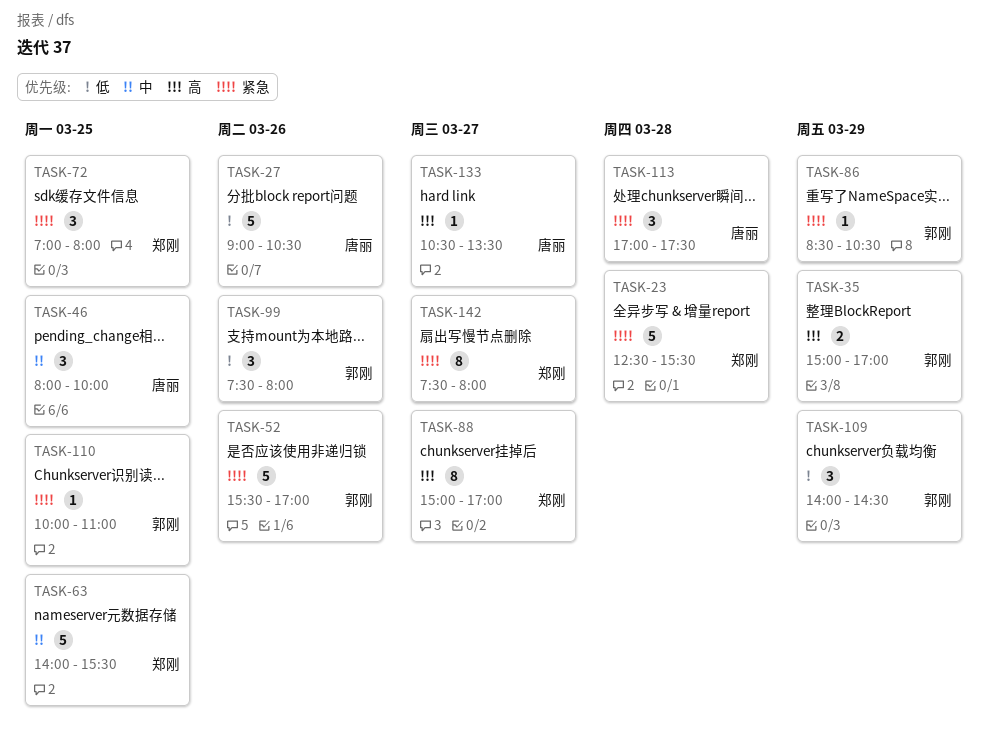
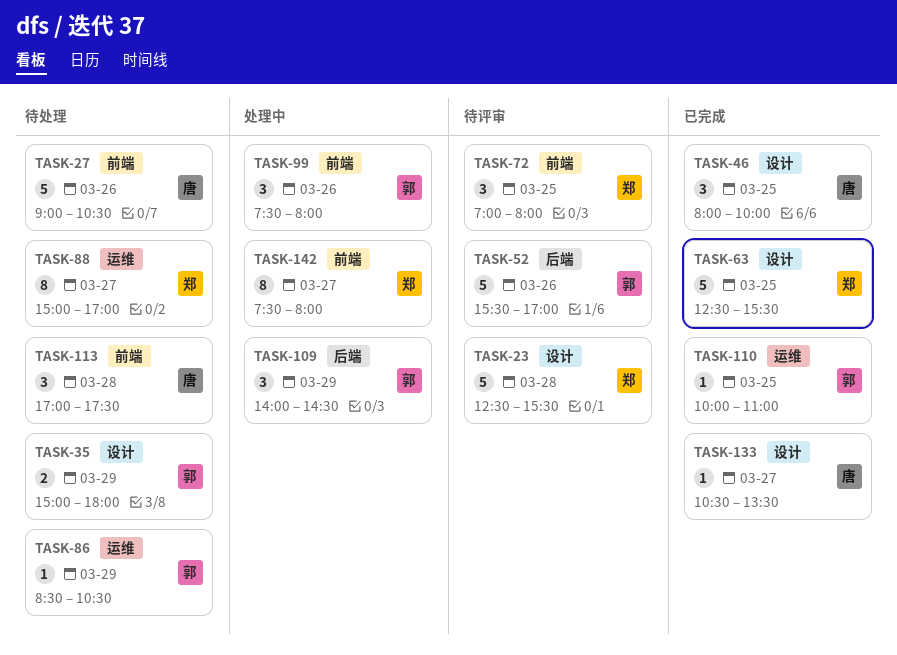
TASK-35, ends: 17:00 -> 18:00
TASK-63, begins: 14:00 -> 12:30

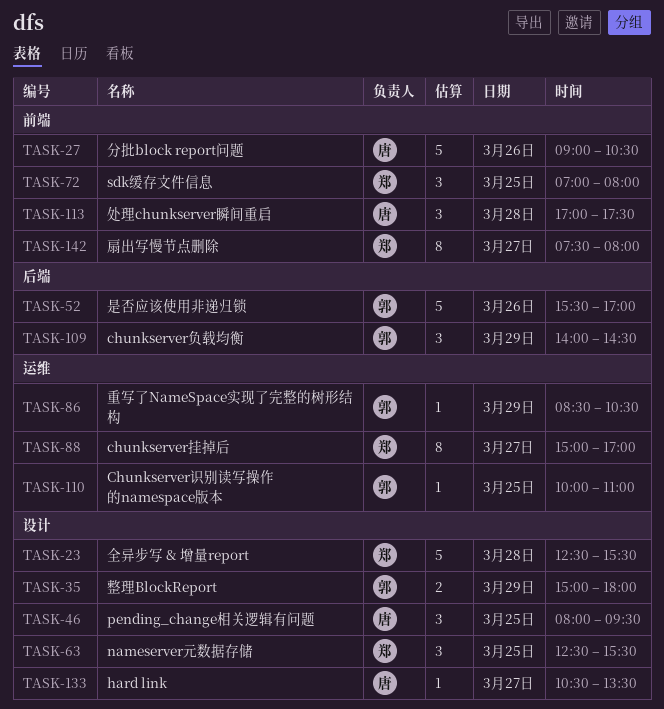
TASK-46, ends: 10:00 -> 09:30
TASK-63, estimate: 5 -> 3
TASK-99: present -> none

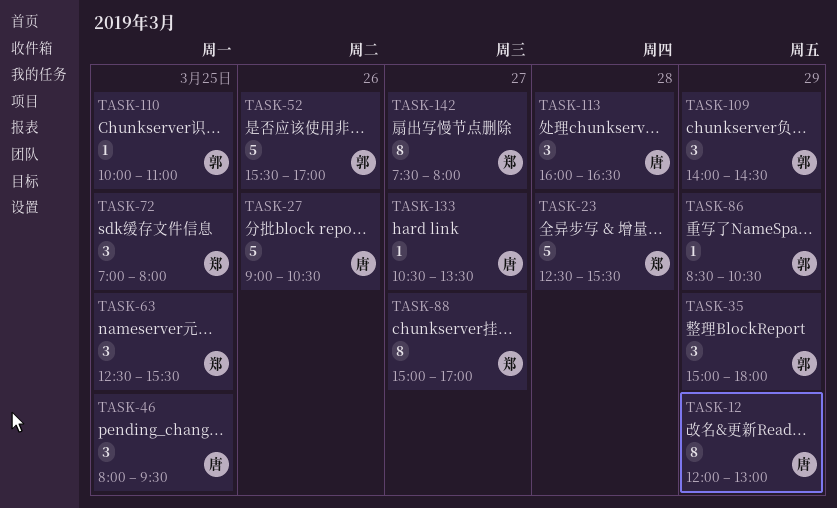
TASK-12: none -> present
TASK-35, estimate: 2 -> 3
TASK-113, begins: 17:00 -> 16:00
TASK-113, ends: 17:30 -> 16:30

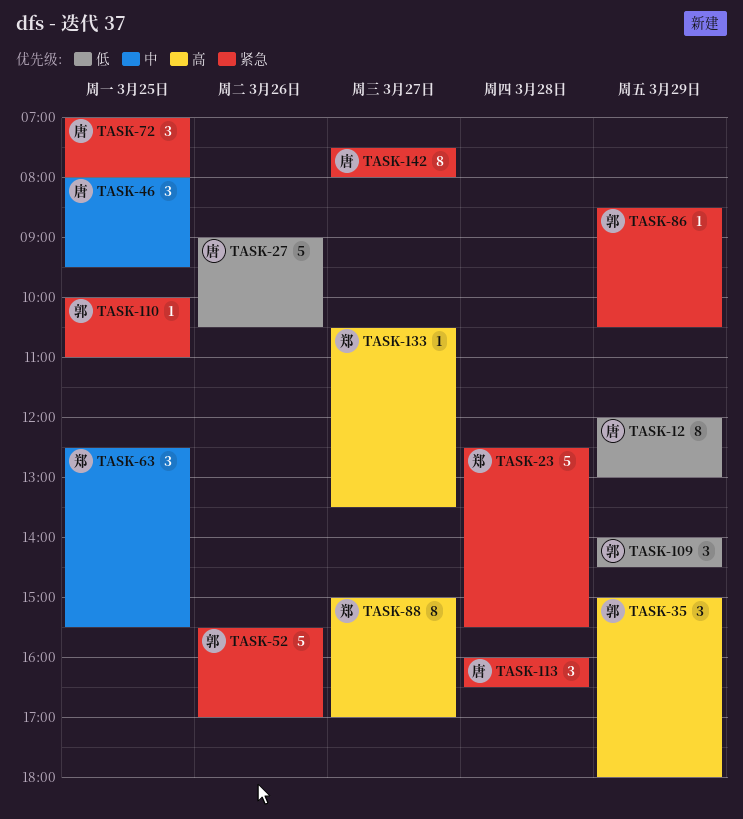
TASK-72, owner: 郑 -> 唐
TASK-133, owner: 唐 -> 郑
TASK-142, owner: 郑 -> 唐

